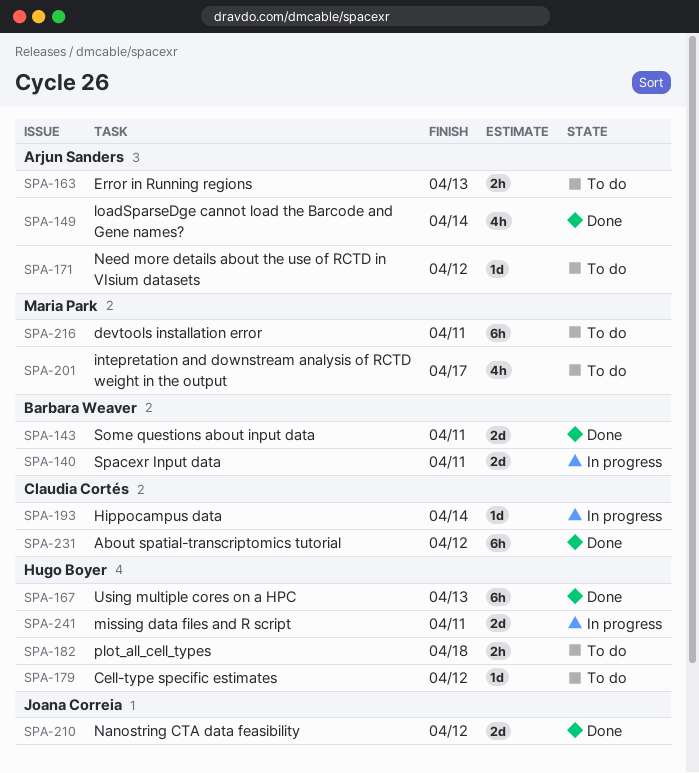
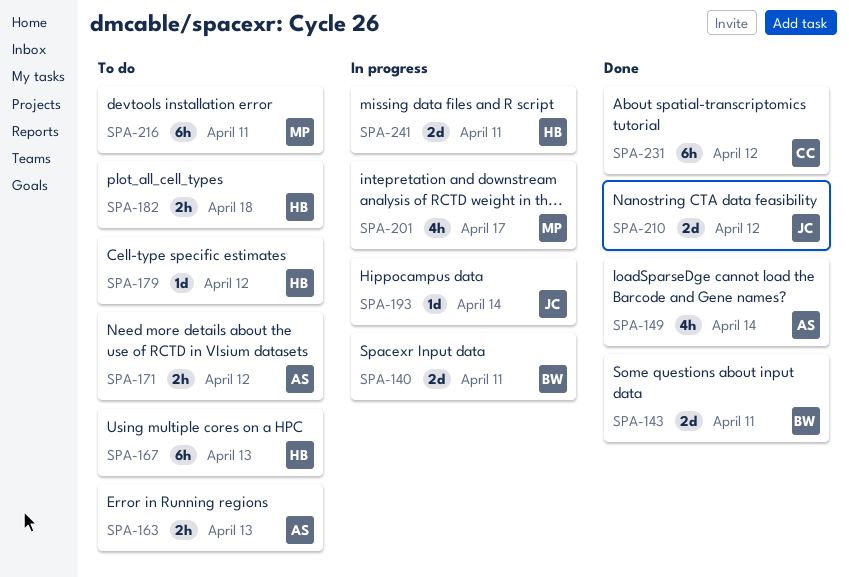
SPA-167, status: Done -> To do
SPA-171, estimate: 1d -> 2h
SPA-193, owner: Claudia Cortés -> Joana Correia
SPA-201, status: To do -> In progress

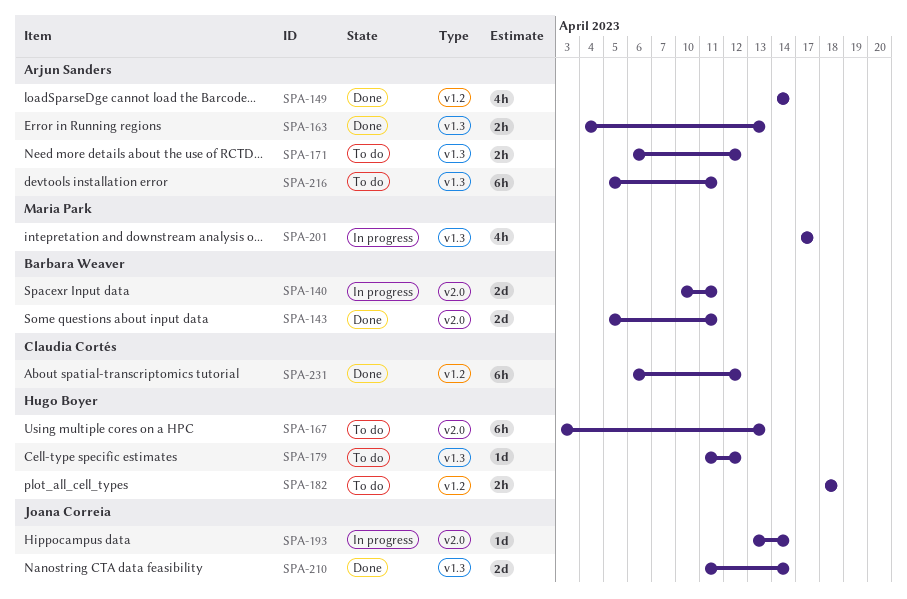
SPA-163, status: To do -> Done
SPA-210, due: Apr 12 -> Apr 14
SPA-216, owner: Maria Park -> Arjun Sanders
SPA-241: present -> none

